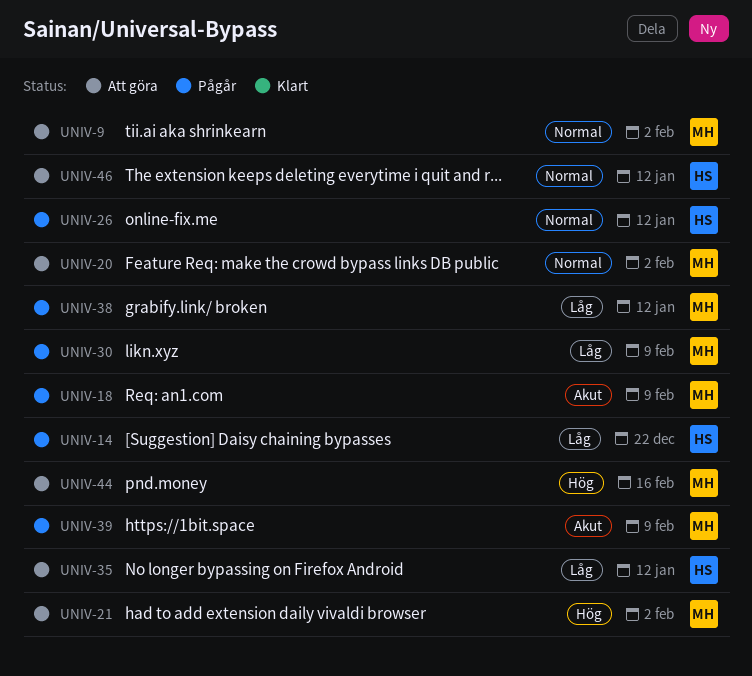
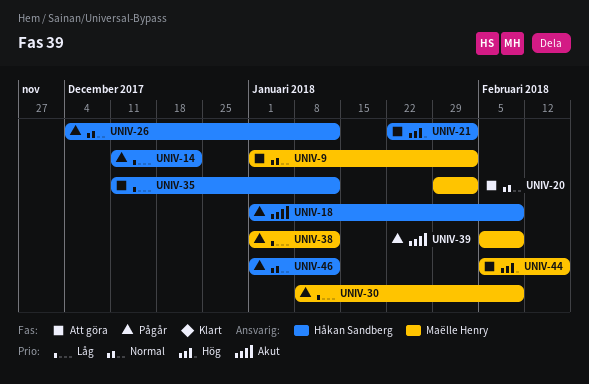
UNIV-18, owner: Maëlle Henry -> Håkan Sandberg
UNIV-21, owner: Maëlle Henry -> Håkan Sandberg
UNIV-46, status: Att göra -> Pågår

